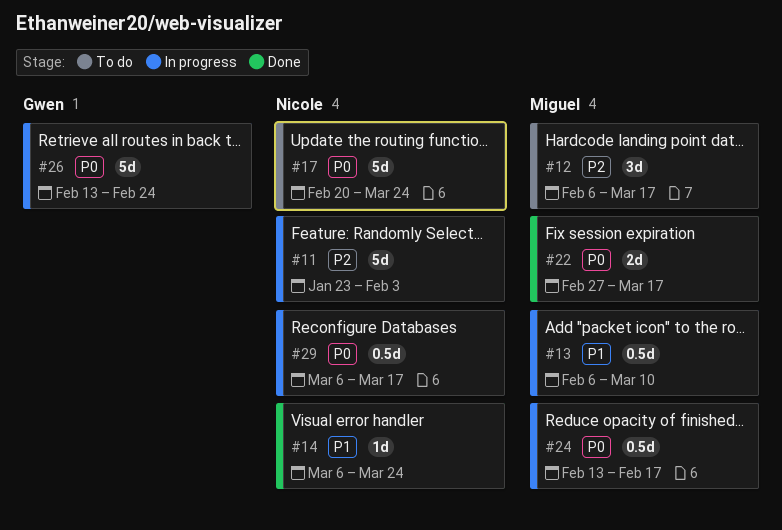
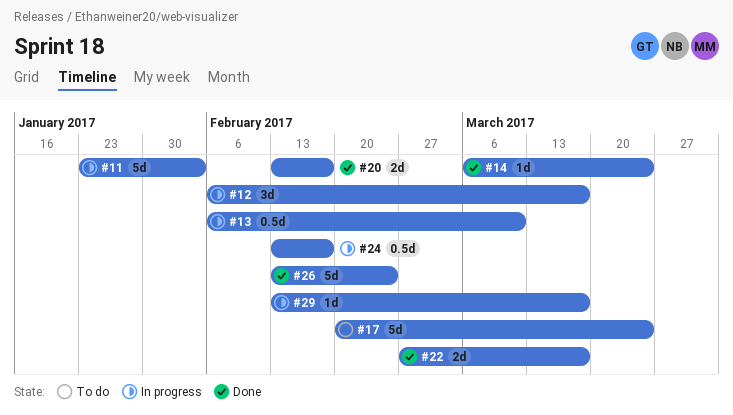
#12, status: To do -> In progress
#20: none -> present
#26, status: In progress -> Done
#29, estimate: 0.5d -> 1d
#29, start: Mar 6 -> Feb 13

